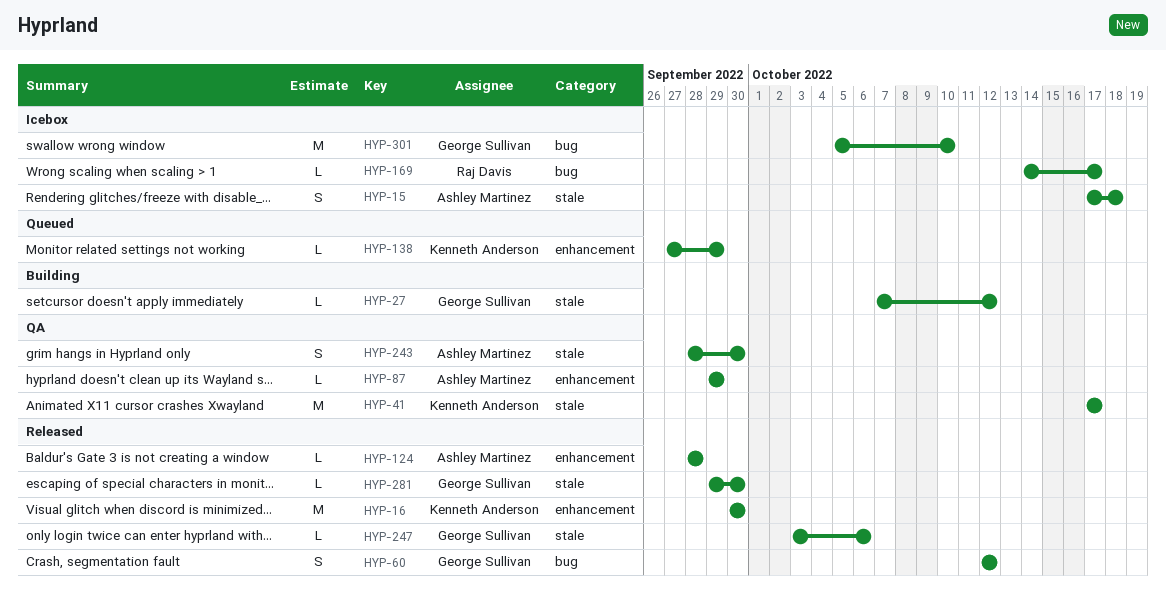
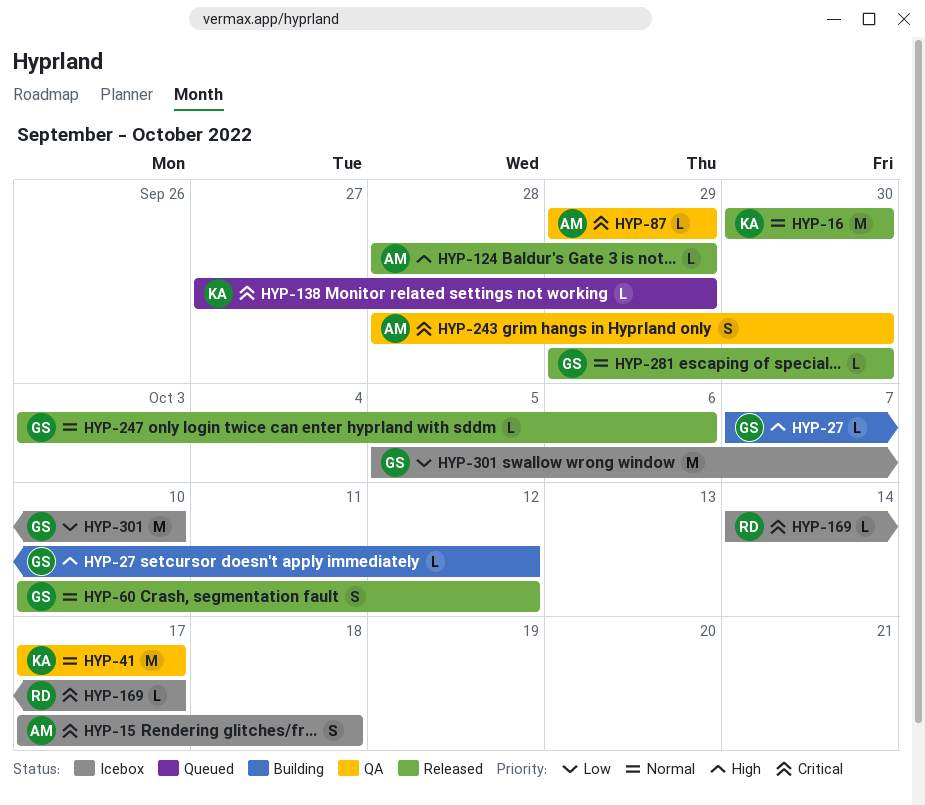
HYP-60, start: Oct 12 -> Oct 10
HYP-124, due: Sep 28 -> Sep 29

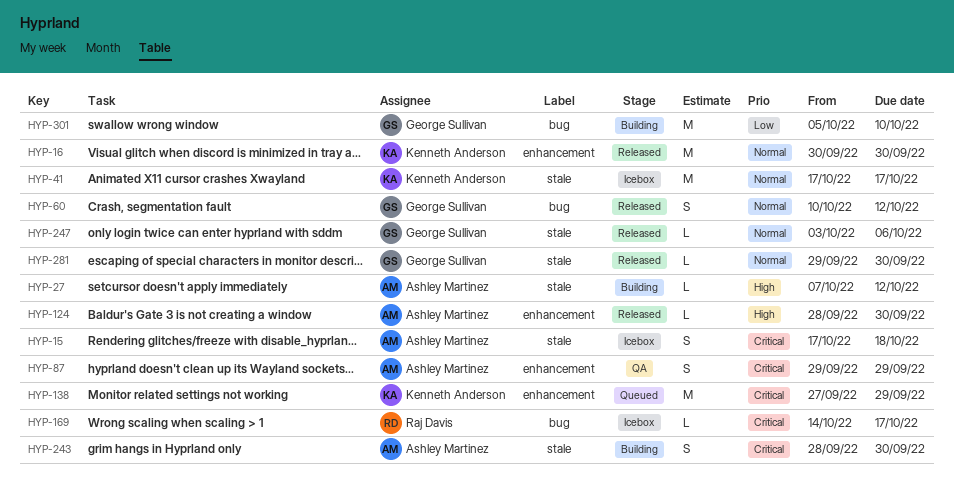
HYP-27, owner: George Sullivan -> Ashley Martinez
HYP-41, status: QA -> Icebox
HYP-87, estimate: L -> S
HYP-124, due: Sep 29 -> Sep 30
HYP-138, estimate: L -> M
HYP-243, status: QA -> Building
HYP-301, status: Icebox -> Building

